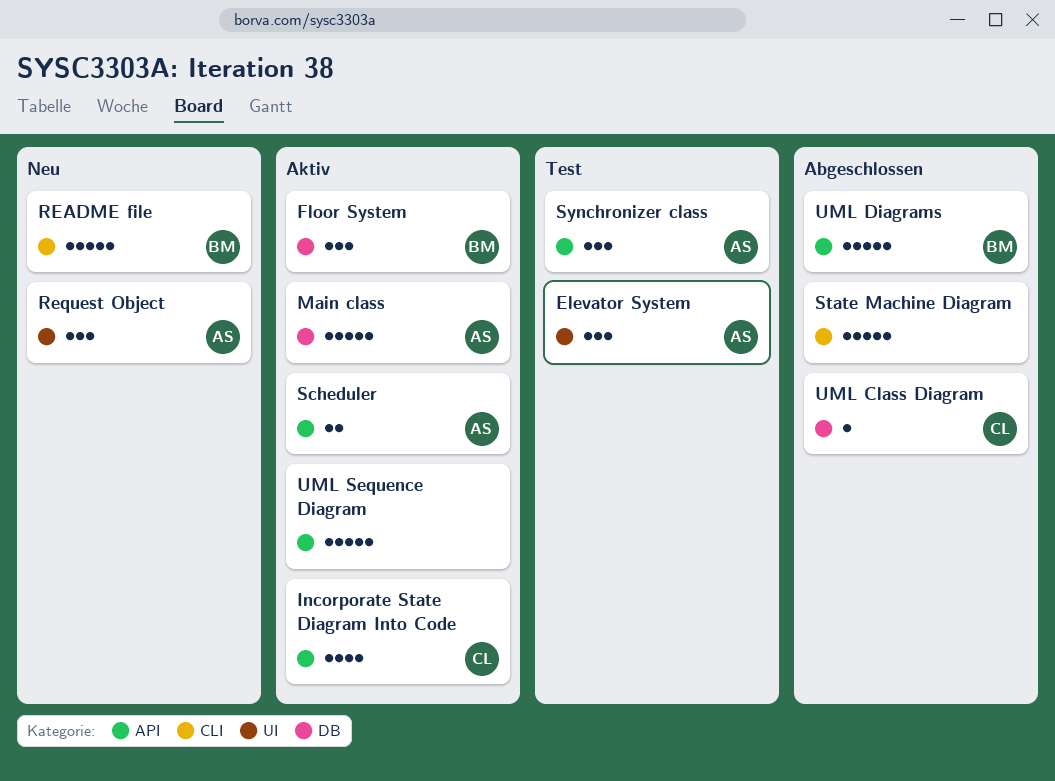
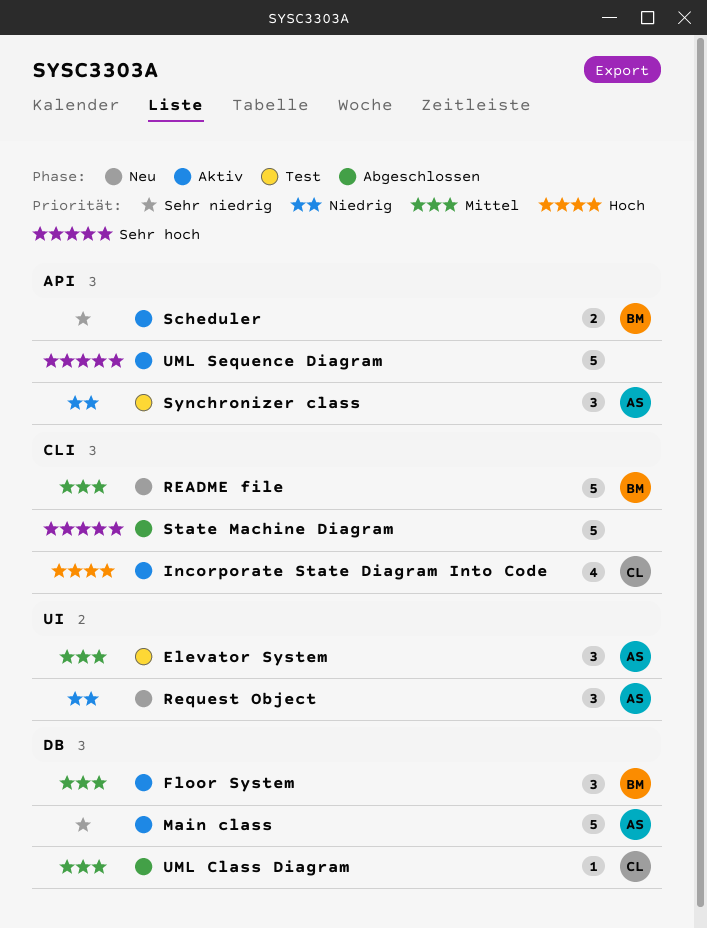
Incorporate State Diagram Into Code, label: API -> CLI
Scheduler, owner: AS -> BM
UML Diagrams: present -> none

